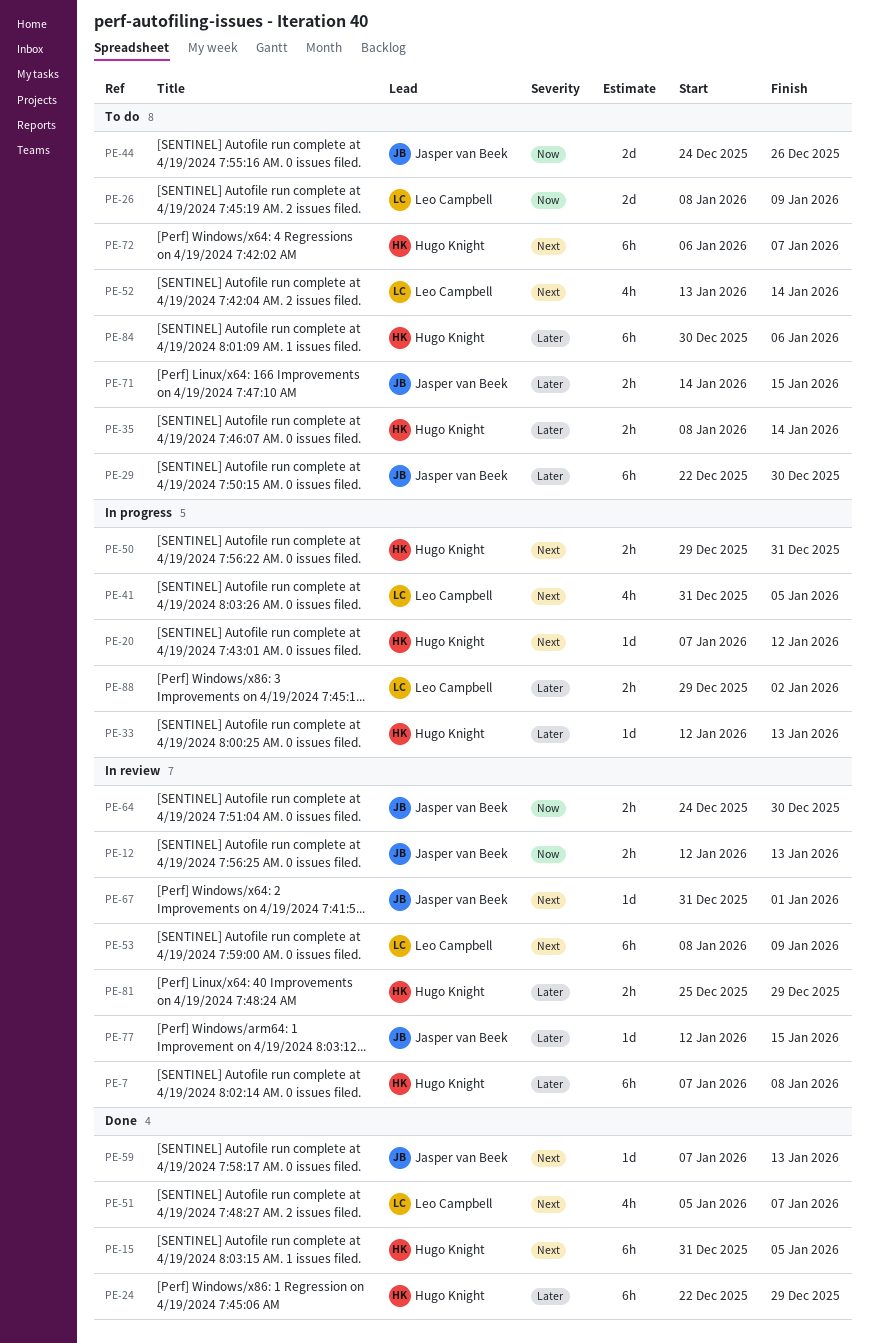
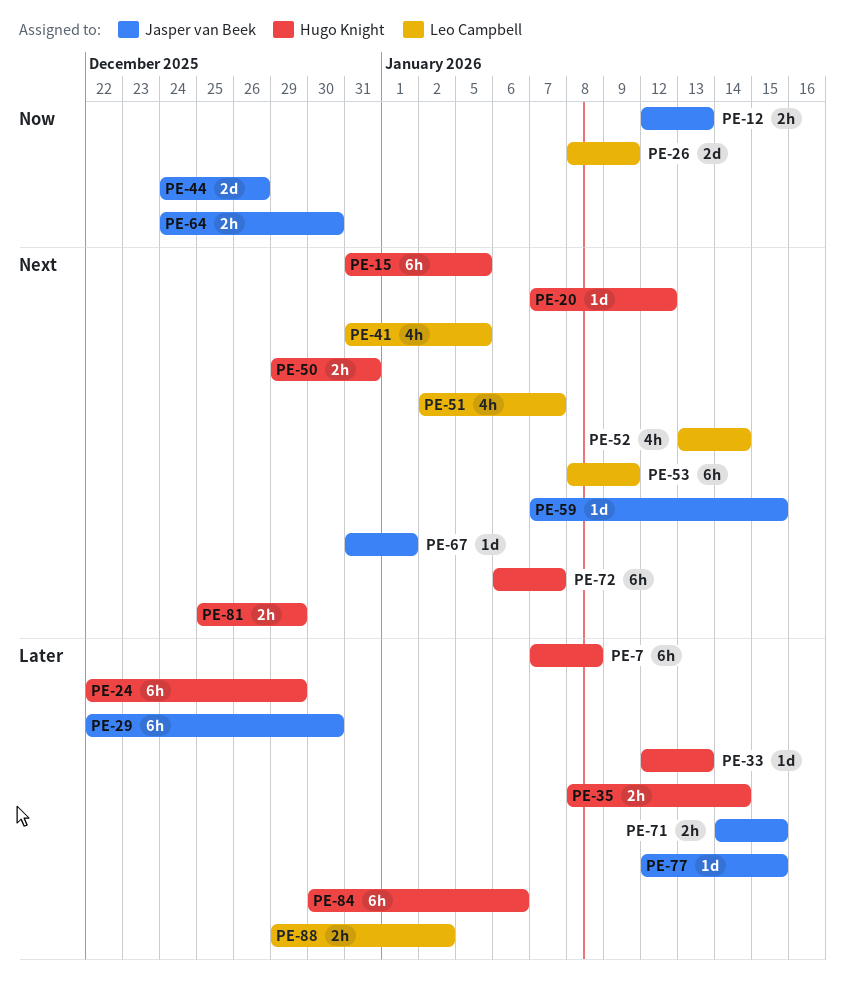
PE-51, start: Jan 5 -> Jan 2
PE-59, due: Jan 13 -> Jan 15
PE-81, priority: Later -> Next

